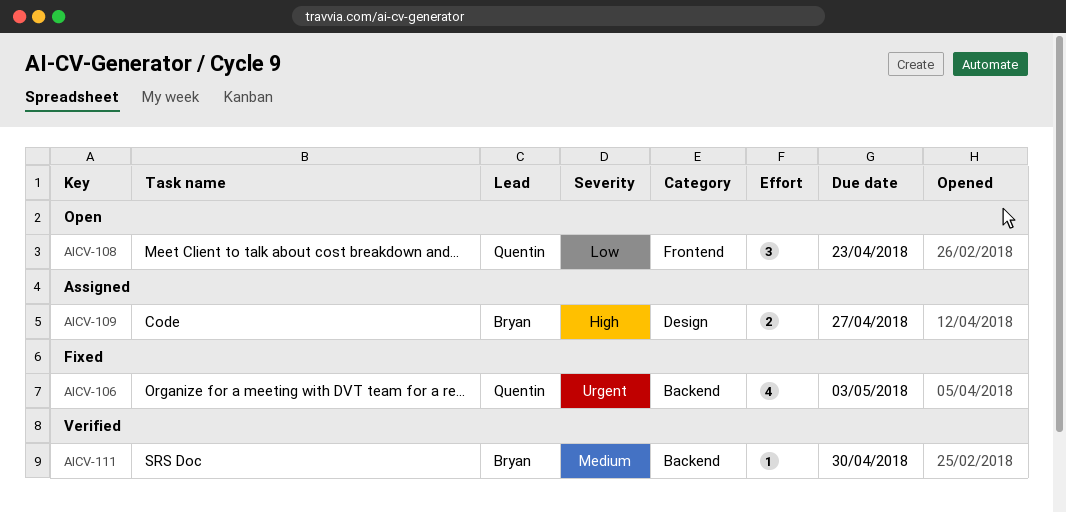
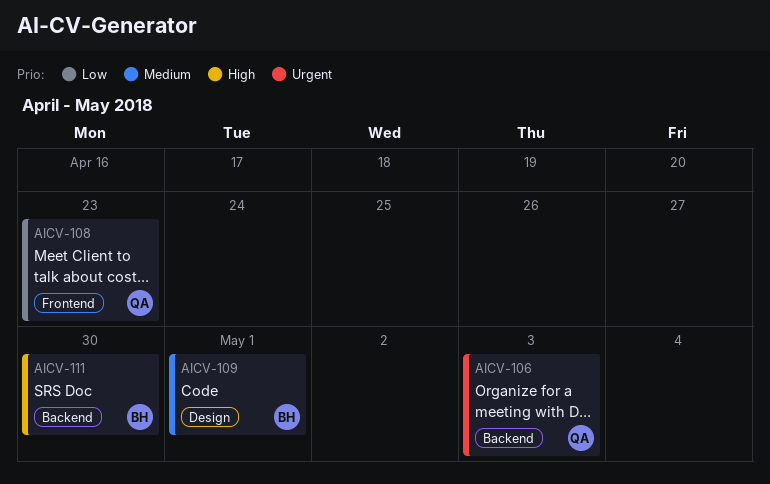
AICV-109, priority: High -> Medium
AICV-109, due: Apr 27 -> May 1
AICV-111, priority: Medium -> High

